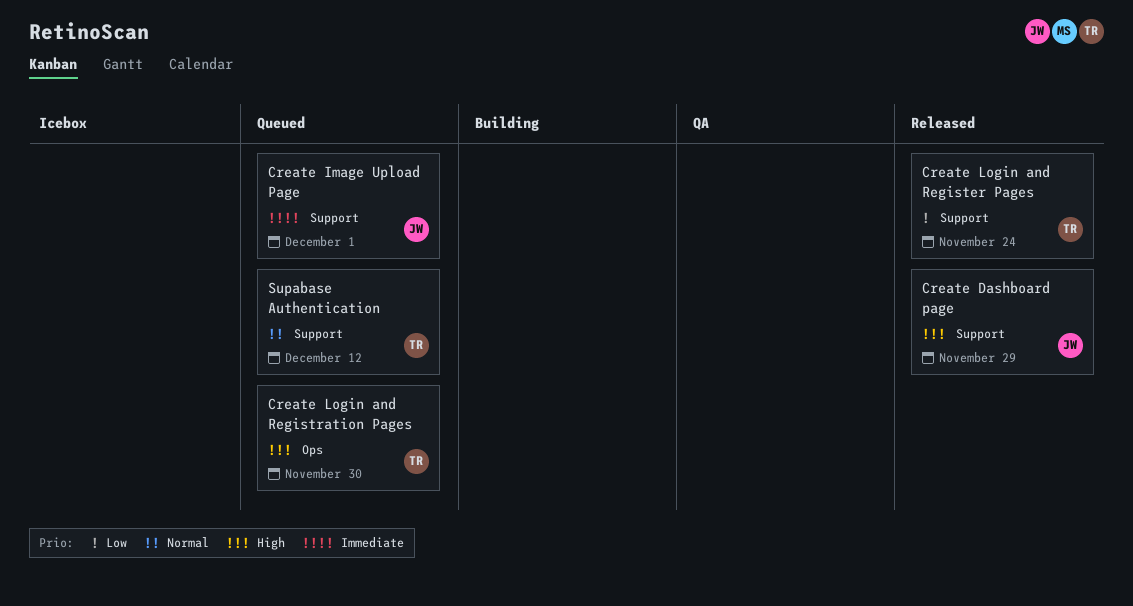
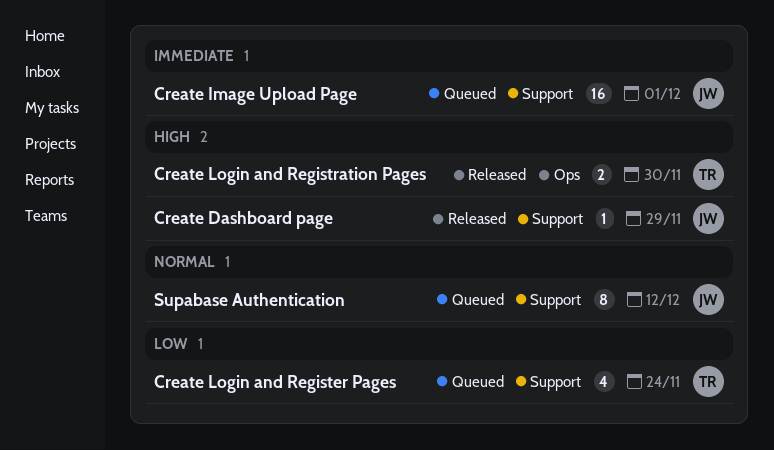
Create Login and Register Pages, status: Released -> Queued
Create Login and Registration Pages, status: Queued -> Released
Supabase Authentication, owner: TR -> JW

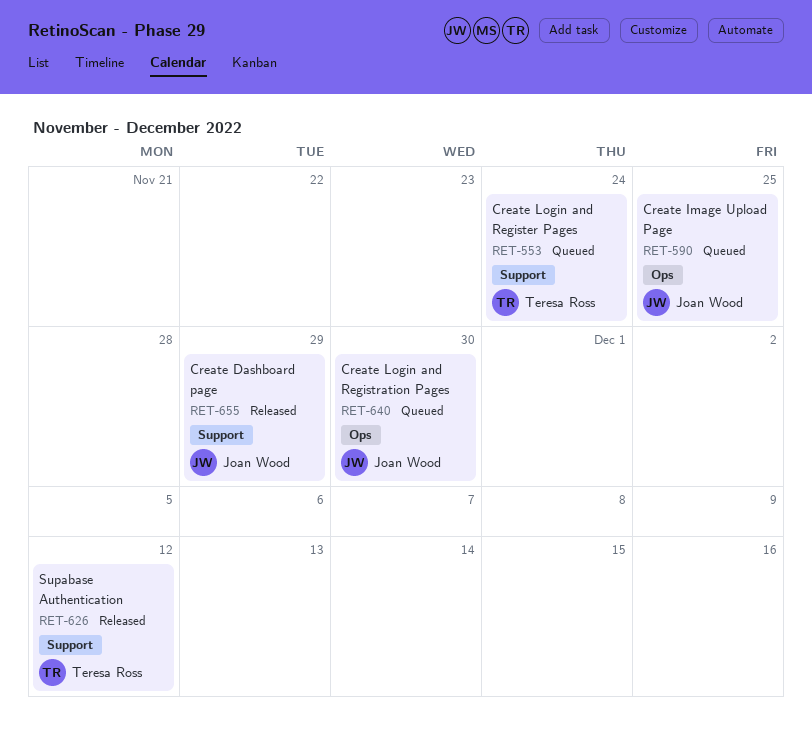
Create Image Upload Page, label: Support -> Ops
Create Image Upload Page, due: Dec 1 -> Nov 25
Create Login and Registration Pages, status: Released -> Queued
Create Login and Registration Pages, owner: Teresa Ross -> Joan Wood
Supabase Authentication, status: Queued -> Released
Supabase Authentication, owner: Joan Wood -> Teresa Ross

